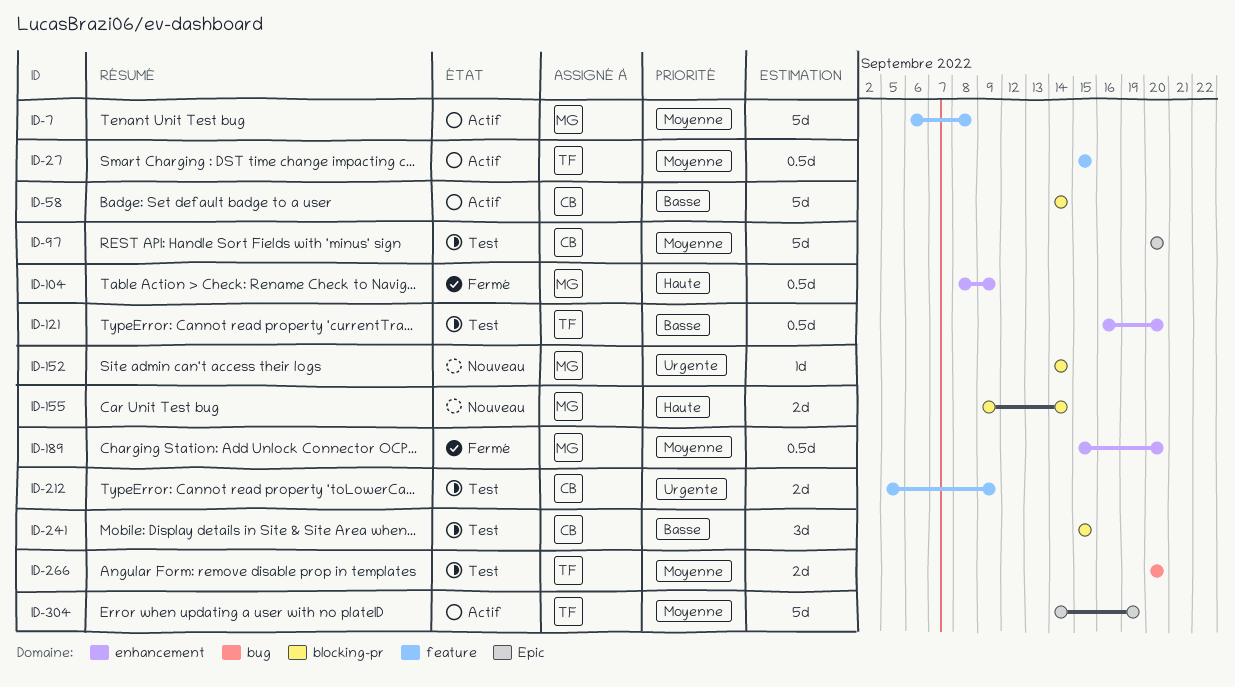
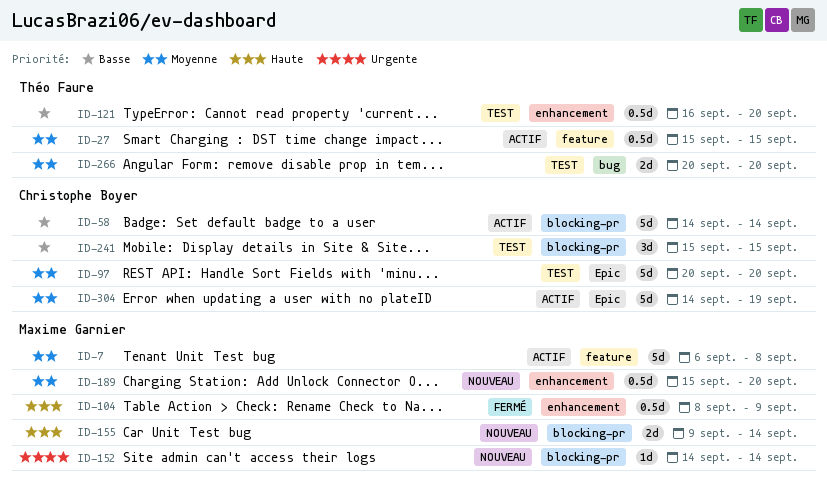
ID-189, status: Fermé -> Nouveau
ID-212: present -> none
ID-304, owner: Théo Faure -> Christophe Boyer

